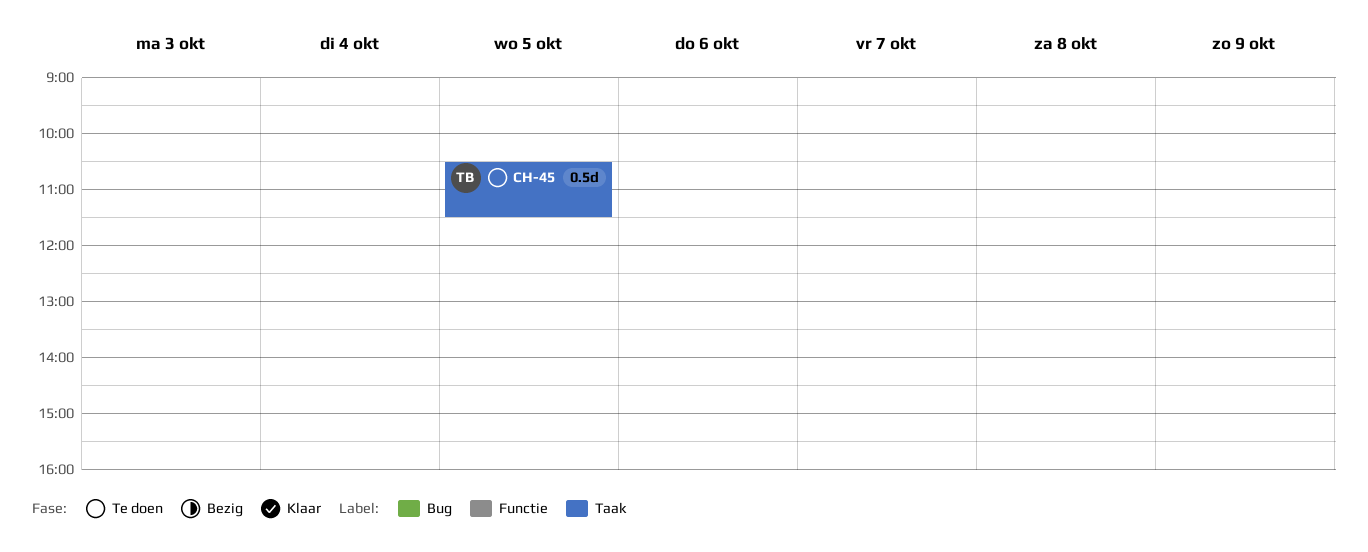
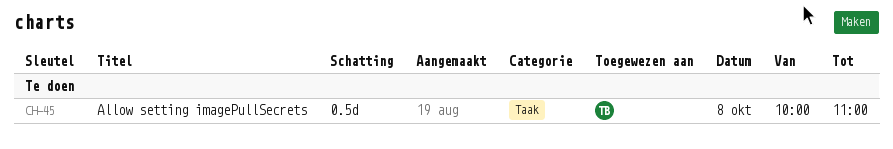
CH-45, day: Oct 5 -> Oct 8
CH-45, begins: 10:30 -> 10:00
CH-45, ends: 11:30 -> 11:00

